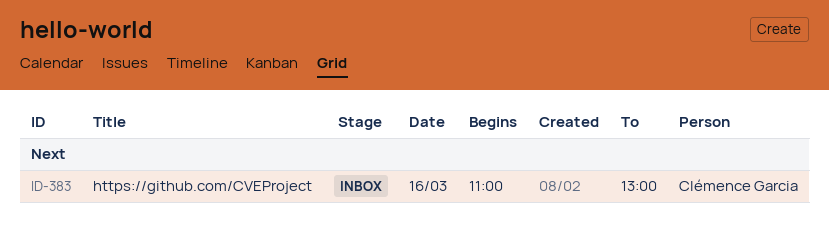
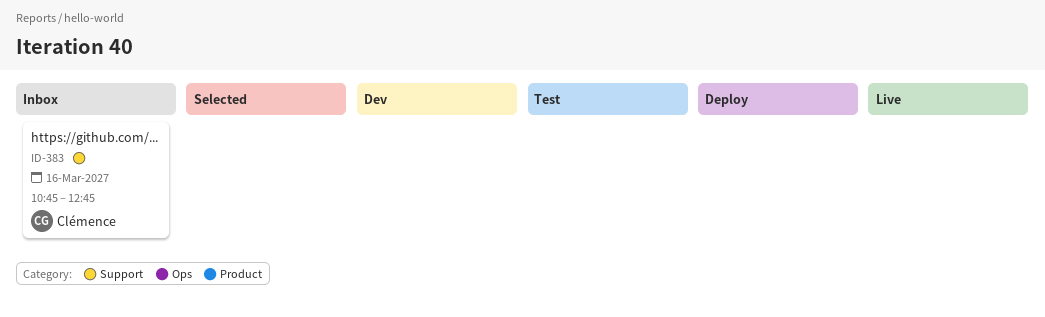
ID-383, begins: 11:00 -> 10:45
ID-383, ends: 13:00 -> 12:45

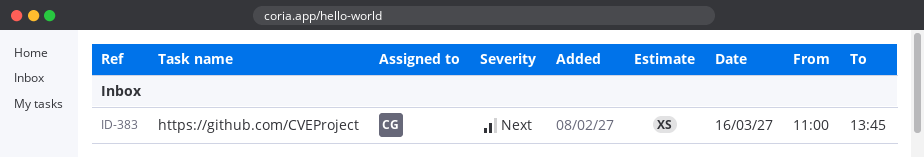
ID-383, begins: 10:45 -> 11:00
ID-383, ends: 12:45 -> 13:45

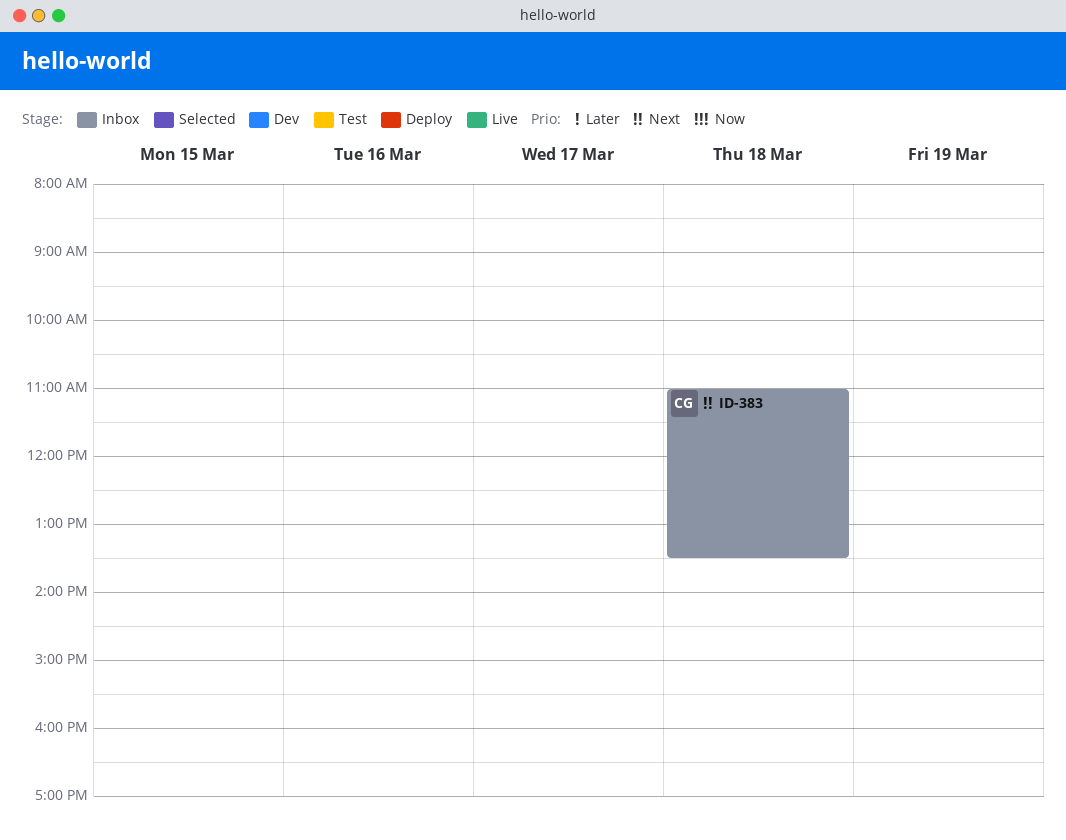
ID-383, day: Mar 16 -> Mar 18
ID-383, ends: 13:45 -> 13:30

